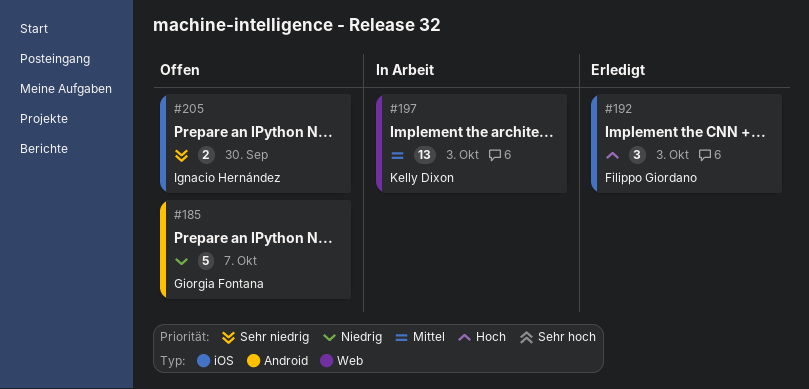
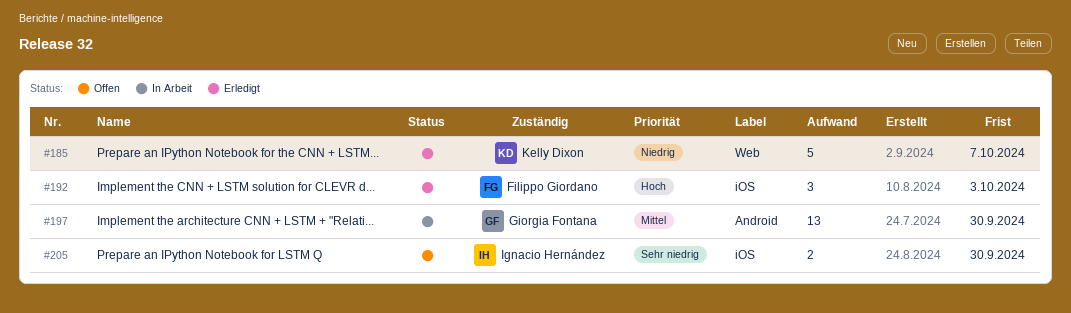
#185, status: Offen -> Erledigt
#185, owner: Giorgia Fontana -> Kelly Dixon
#185, label: Android -> Web
#197, owner: Kelly Dixon -> Giorgia Fontana
#197, label: Web -> Android
#197, due: Oct 3 -> Sep 30

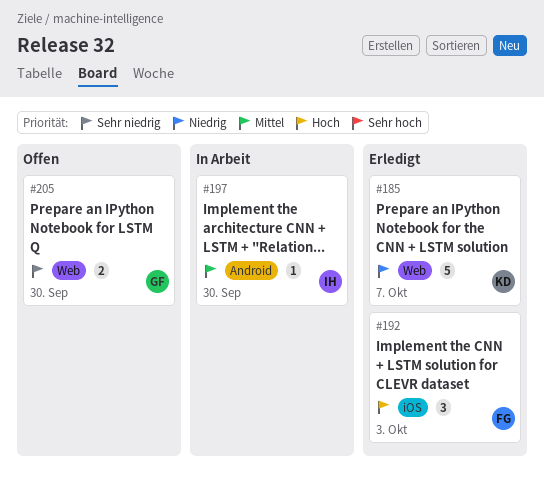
#197, owner: Giorgia Fontana -> Ignacio Hernández
#197, estimate: 13 -> 1
#205, owner: Ignacio Hernández -> Giorgia Fontana
#205, label: iOS -> Web

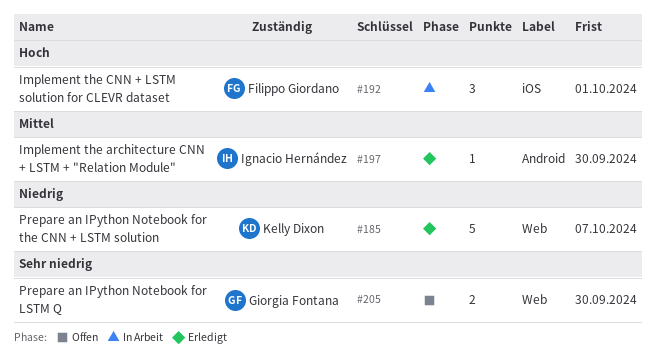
#192, status: Erledigt -> In Arbeit
#192, due: Oct 3 -> Oct 1
#197, status: In Arbeit -> Erledigt

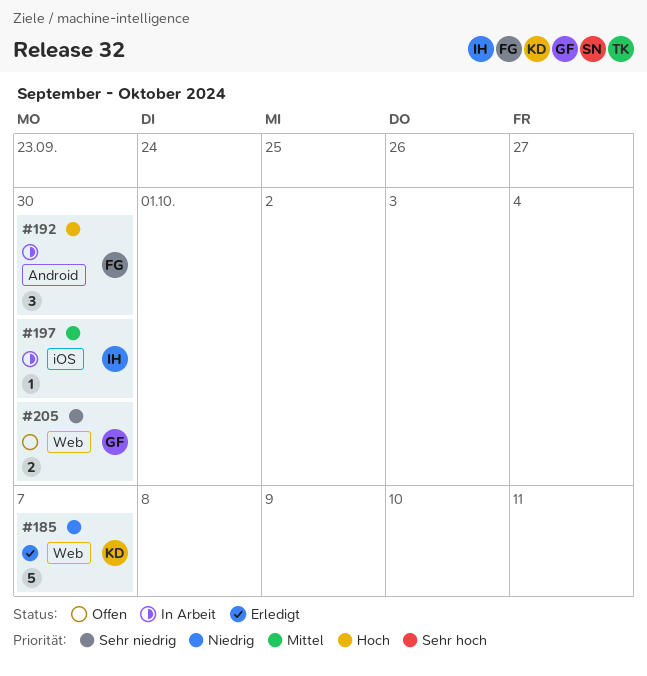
#192, label: iOS -> Android
#192, due: Oct 1 -> Sep 30
#197, status: Erledigt -> In Arbeit
#197, label: Android -> iOS

